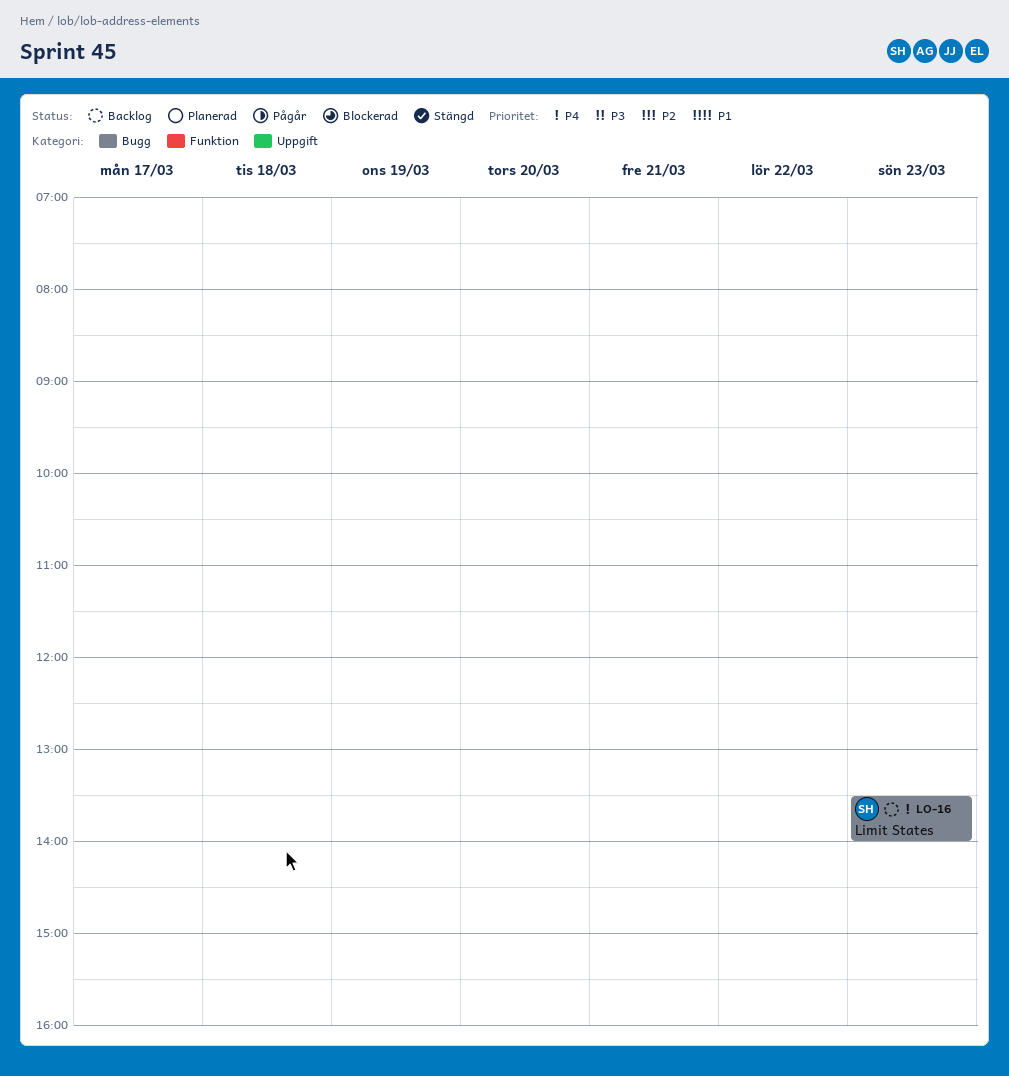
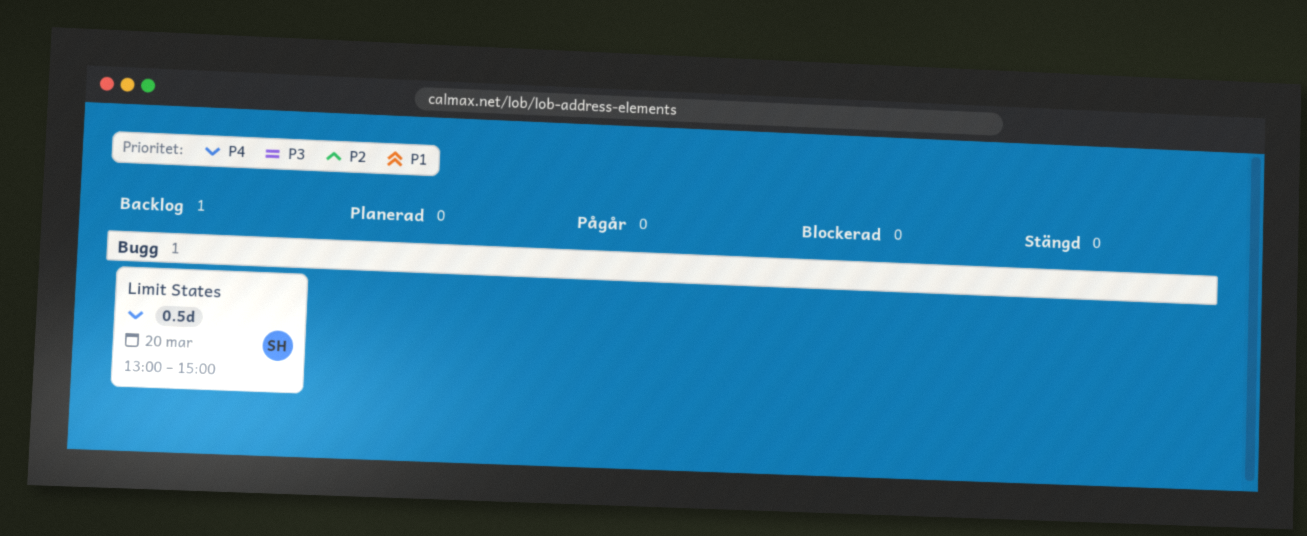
Limit States, day: Mar 23 -> Mar 20
Limit States, begins: 13:30 -> 13:00
Limit States, ends: 14:00 -> 15:00

